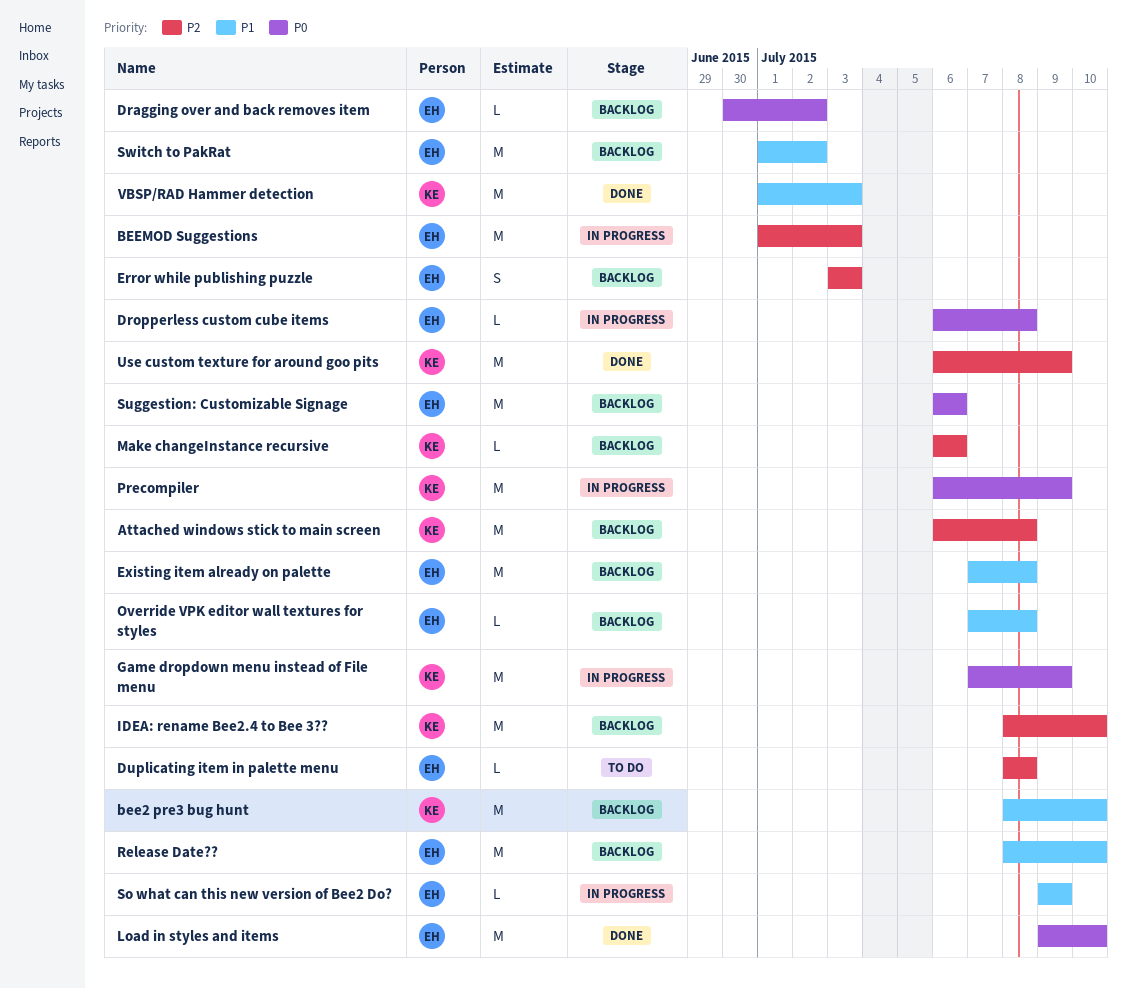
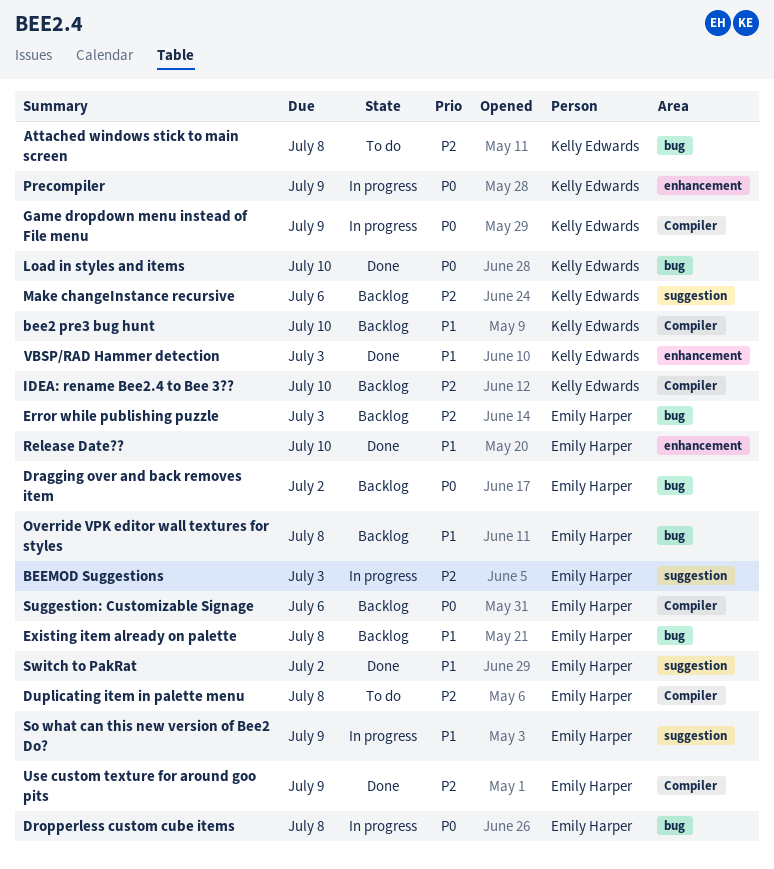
Attached windows stick to main screen, status: Backlog -> To do
Load in styles and items, owner: Emily Harper -> Kelly Edwards
Release Date??, status: Backlog -> Done
Switch to PakRat, status: Backlog -> Done
Use custom texture for around goo pits, owner: Kelly Edwards -> Emily Harper

